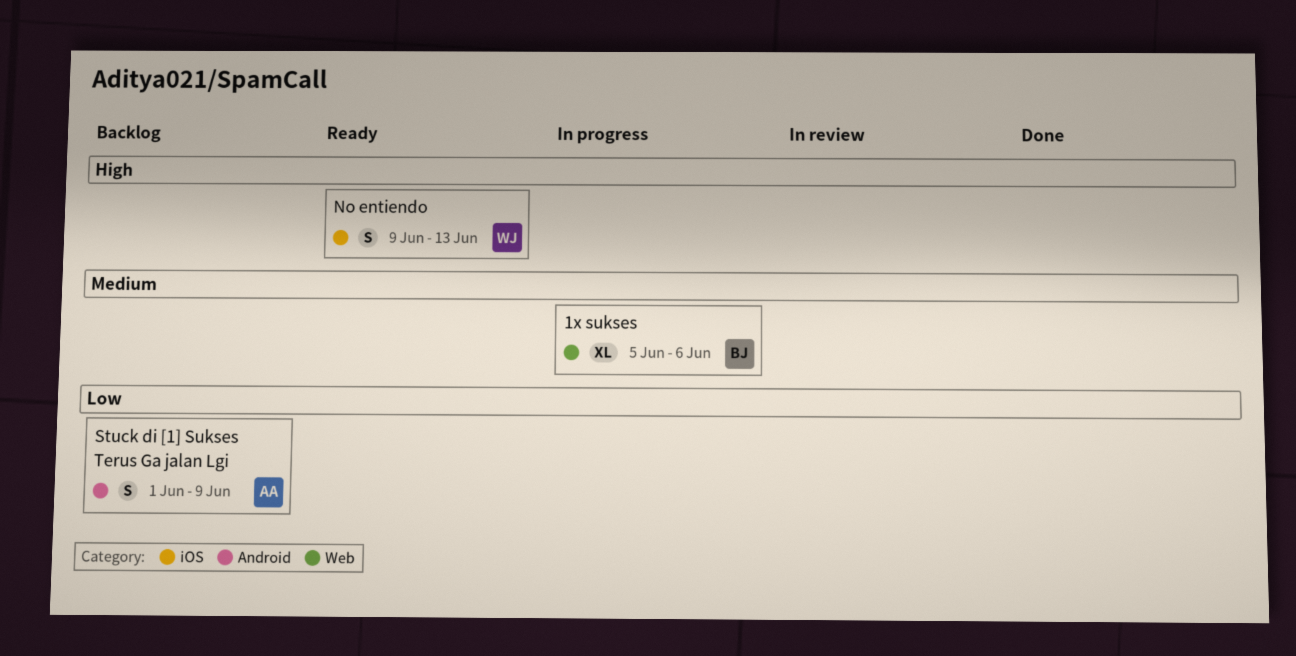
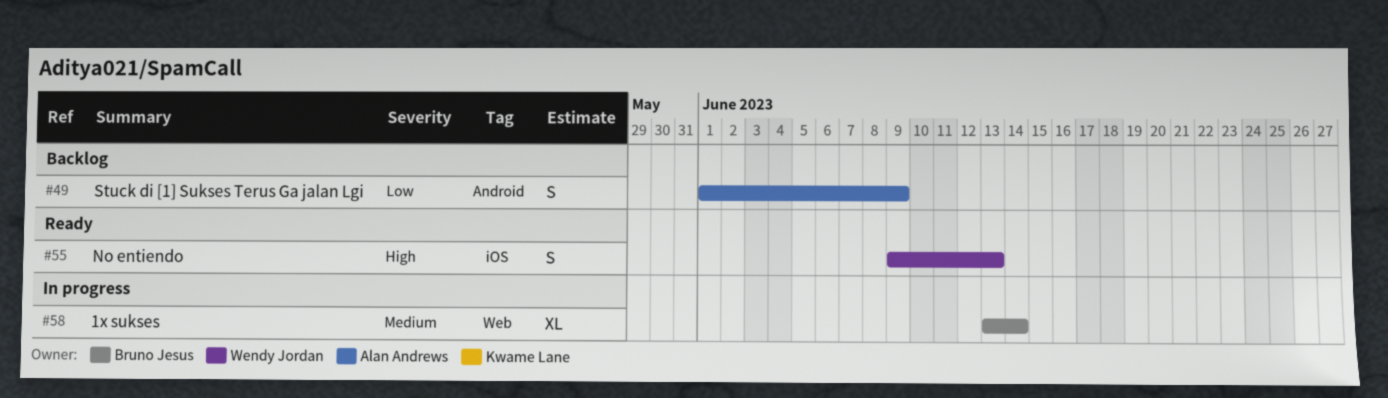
1x sukses, start: Jun 5 -> Jun 13
1x sukses, due: Jun 6 -> Jun 14

